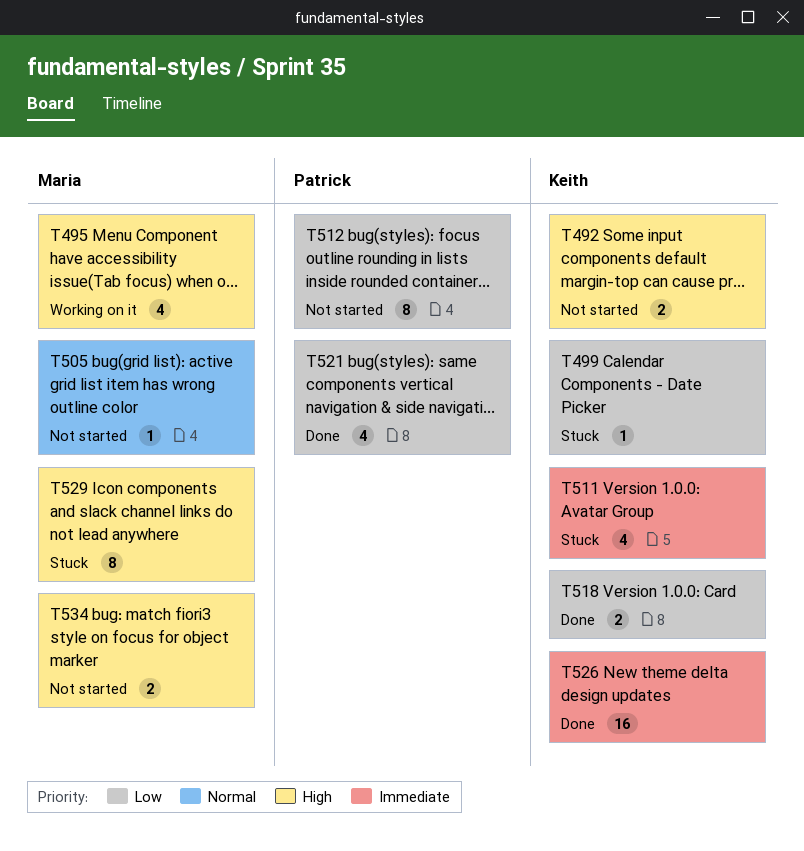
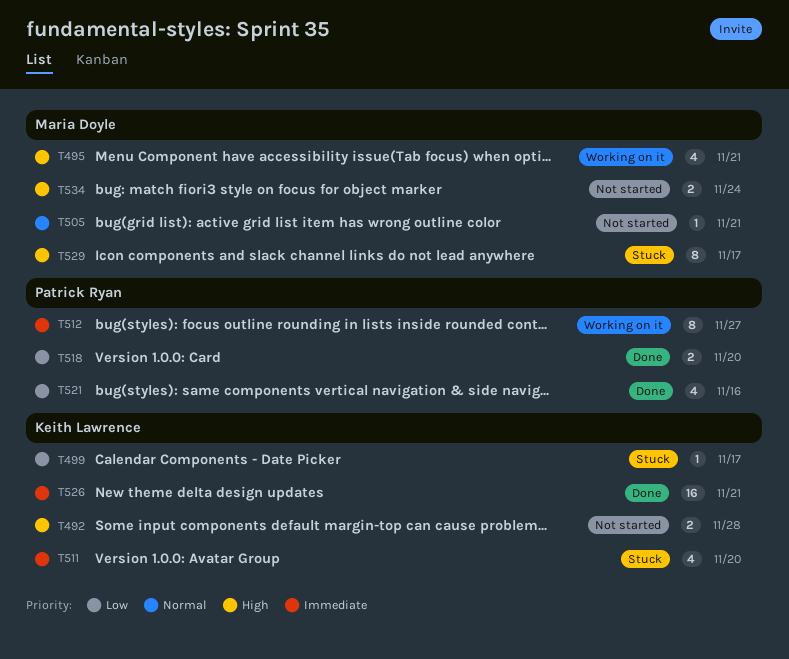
T512, status: Not started -> Working on it
T512, priority: Low -> Immediate
T518, owner: Keith Lawrence -> Patrick Ryan

